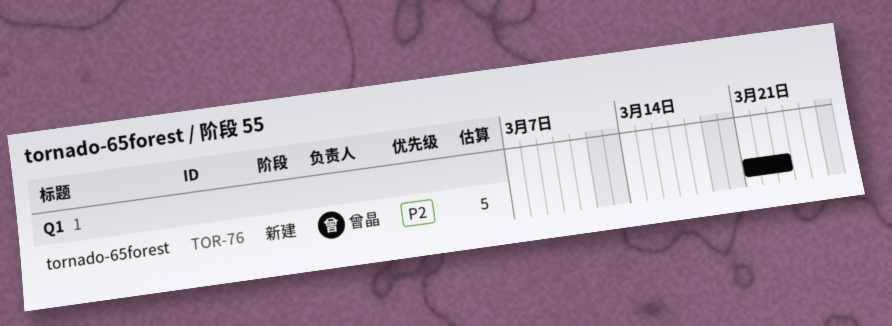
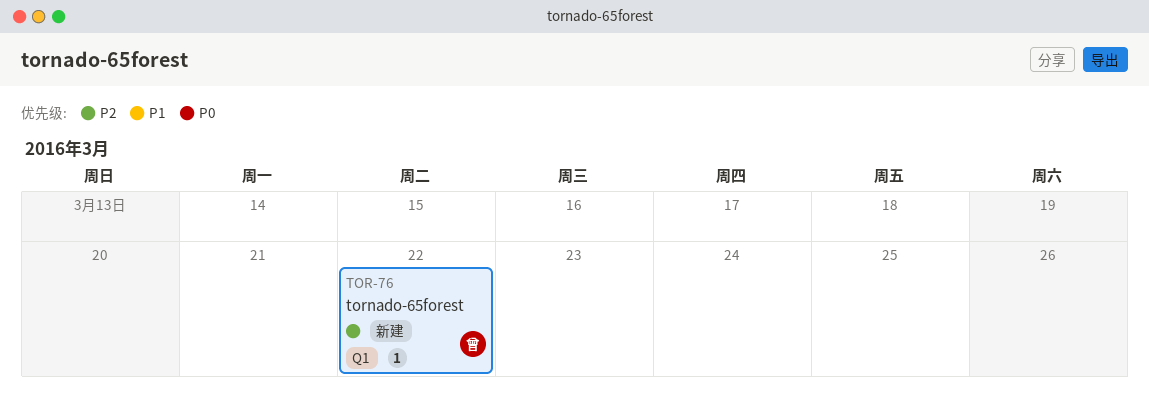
TOR-76, estimate: 5 -> 1
TOR-76, due: Mar 23 -> Mar 22

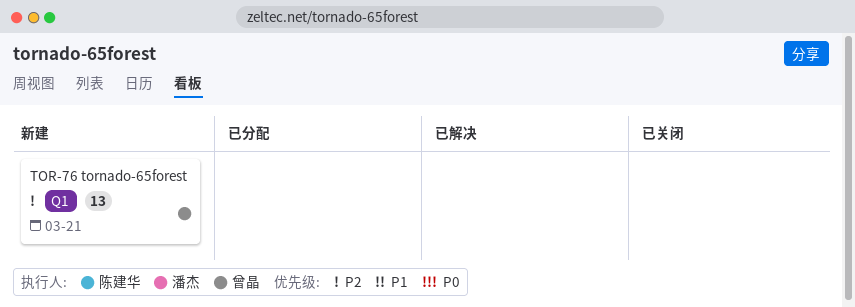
TOR-76, estimate: 1 -> 13
TOR-76, due: Mar 22 -> Mar 21

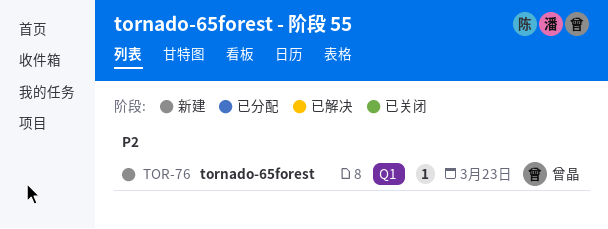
TOR-76, estimate: 13 -> 1
TOR-76, due: Mar 21 -> Mar 23

